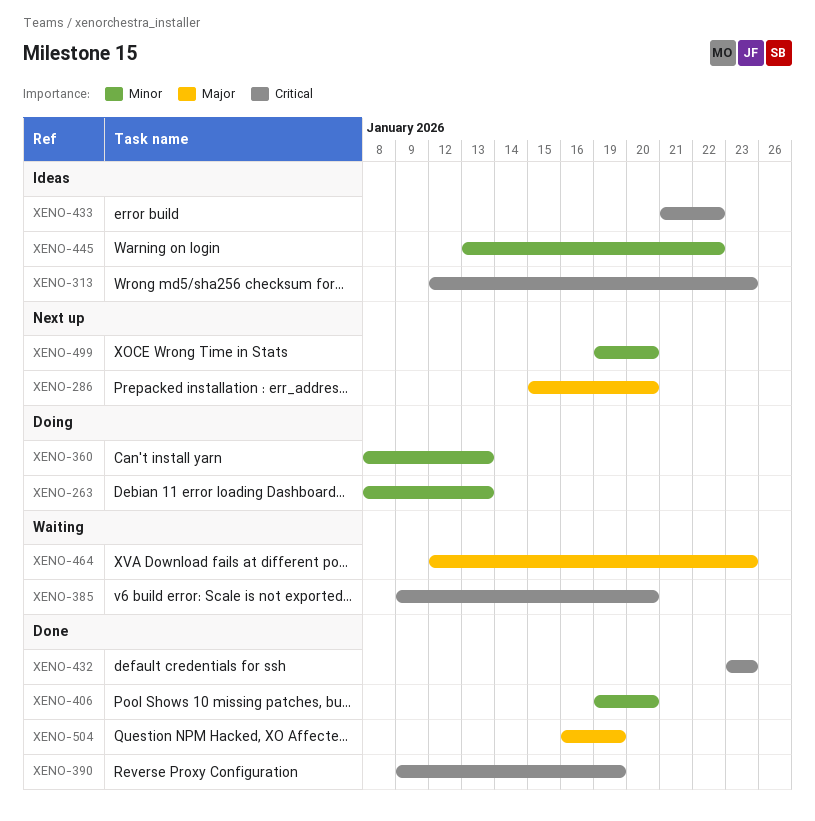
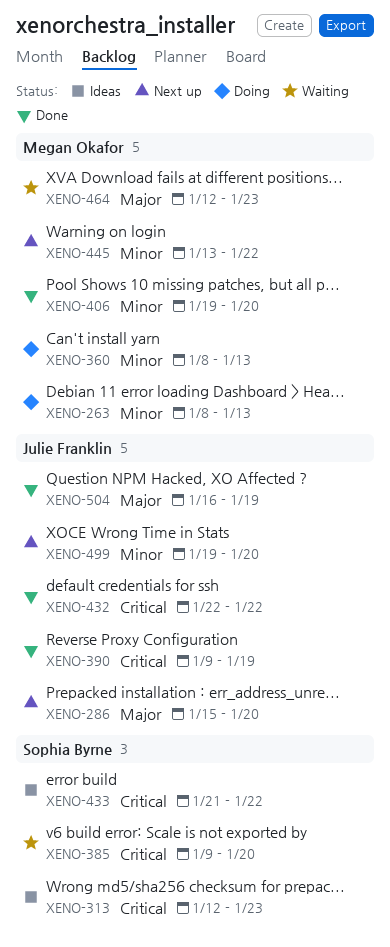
XENO-432, start: Jan 23 -> Jan 22
XENO-432, due: Jan 23 -> Jan 22
XENO-445, status: Ideas -> Next up

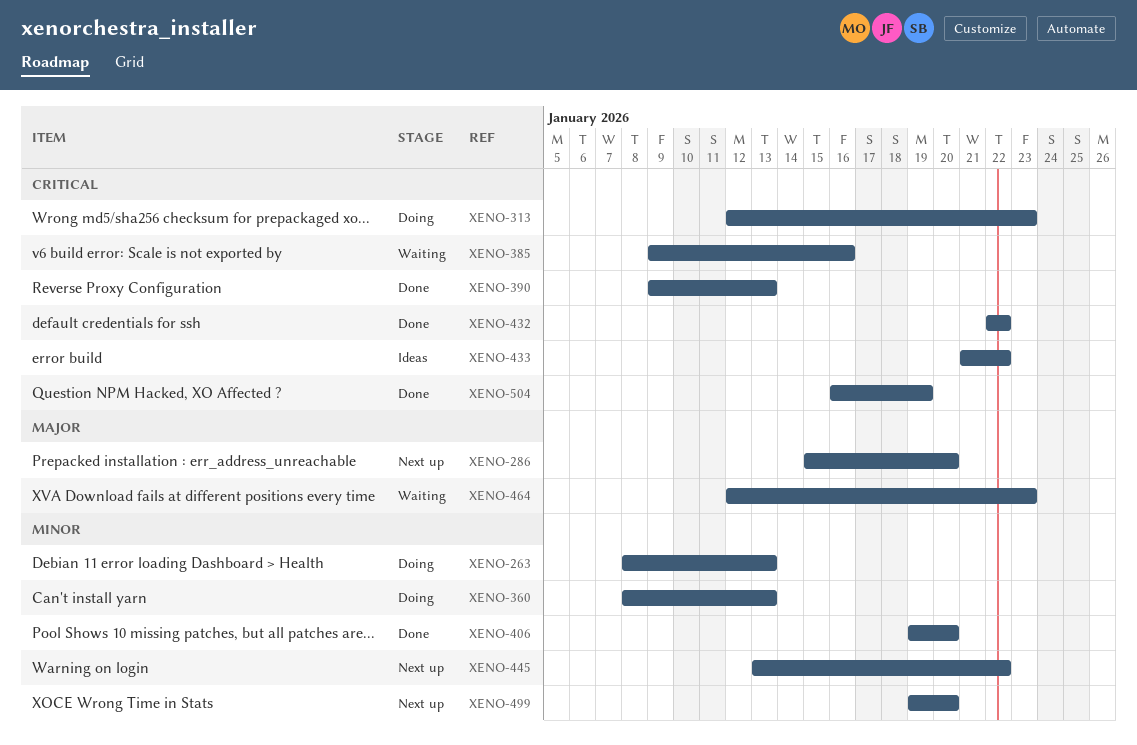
XENO-313, status: Ideas -> Doing
XENO-385, due: Jan 20 -> Jan 16
XENO-390, due: Jan 19 -> Jan 13
XENO-504, priority: Major -> Critical

